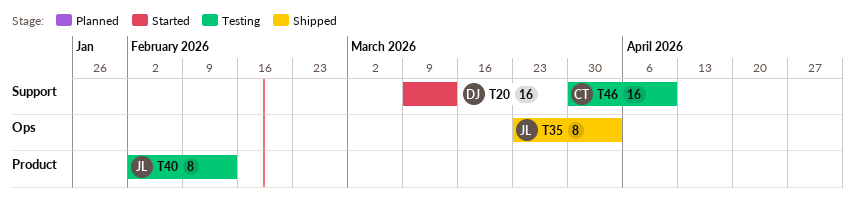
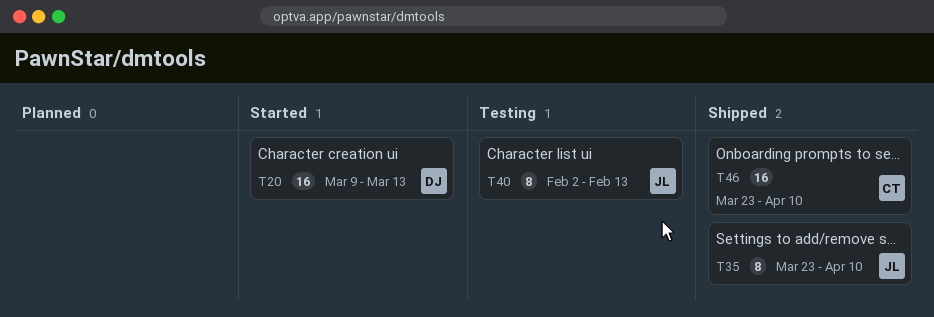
T35, due: Apr 3 -> Apr 10
T46, status: Testing -> Shipped
T46, start: Mar 30 -> Mar 23

